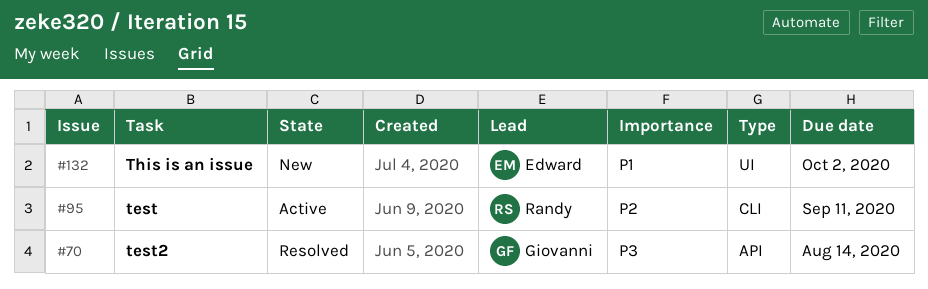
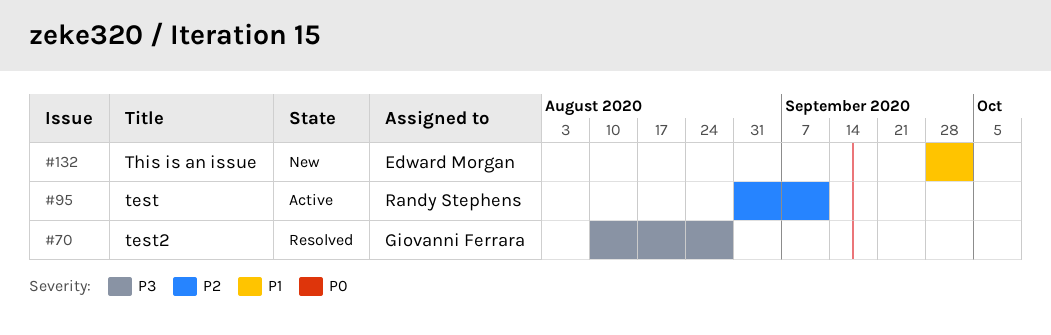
#70, due: Aug 14 -> Aug 28

